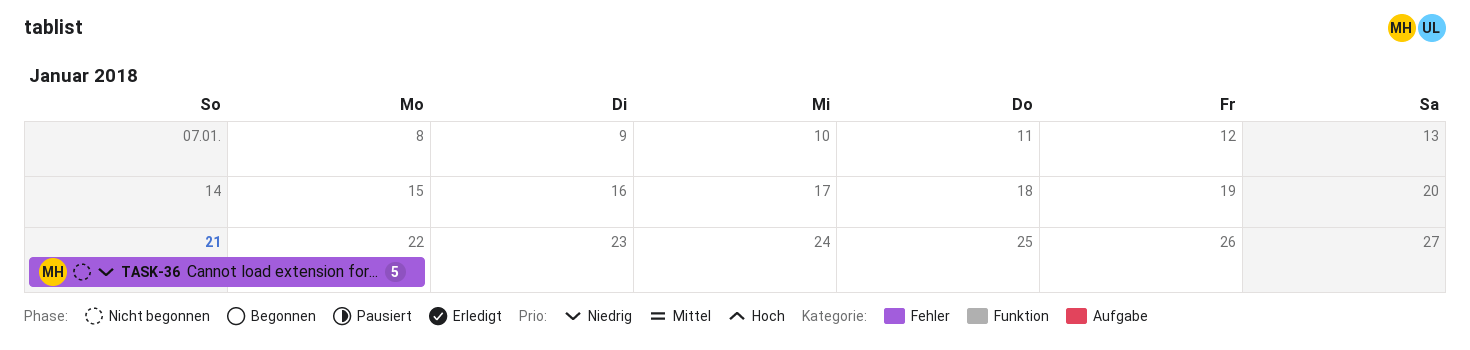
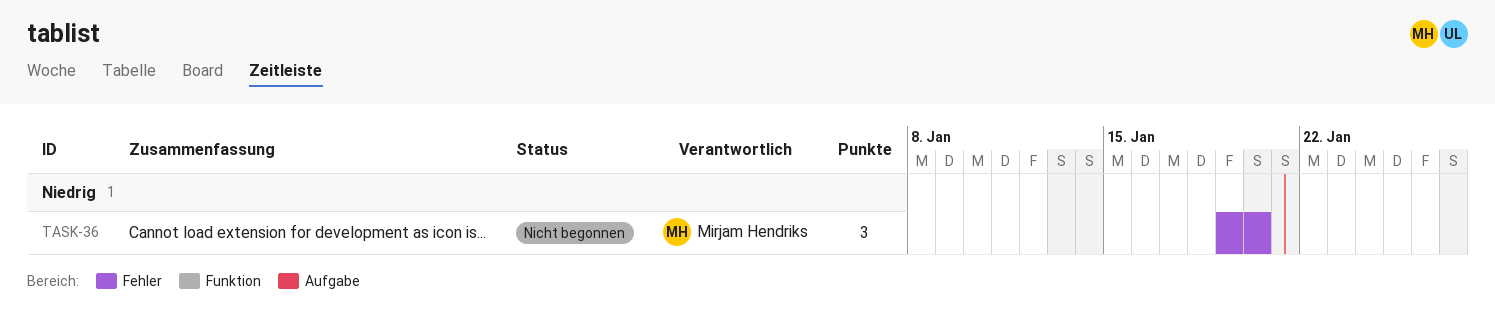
TASK-36, estimate: 5 -> 3
TASK-36, start: Jan 21 -> Jan 19
TASK-36, due: Jan 22 -> Jan 20

